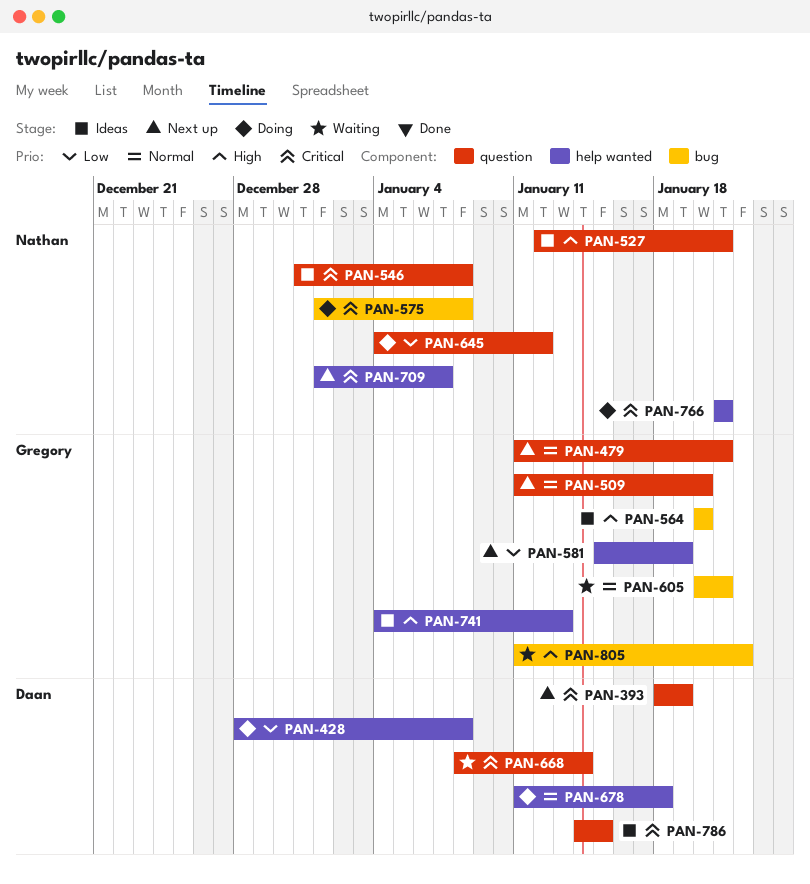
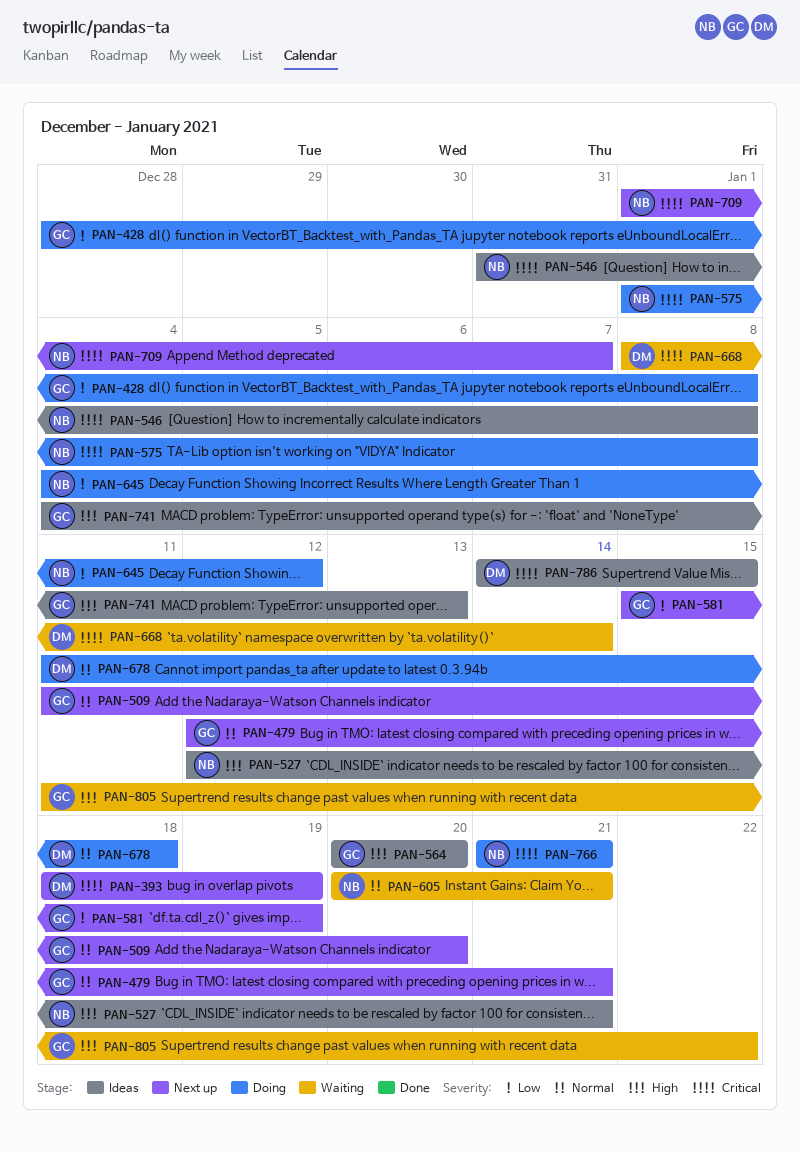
PAN-428, owner: Daan -> Gregory
PAN-479, start: Jan 11 -> Jan 12
PAN-605, owner: Gregory -> Nathan

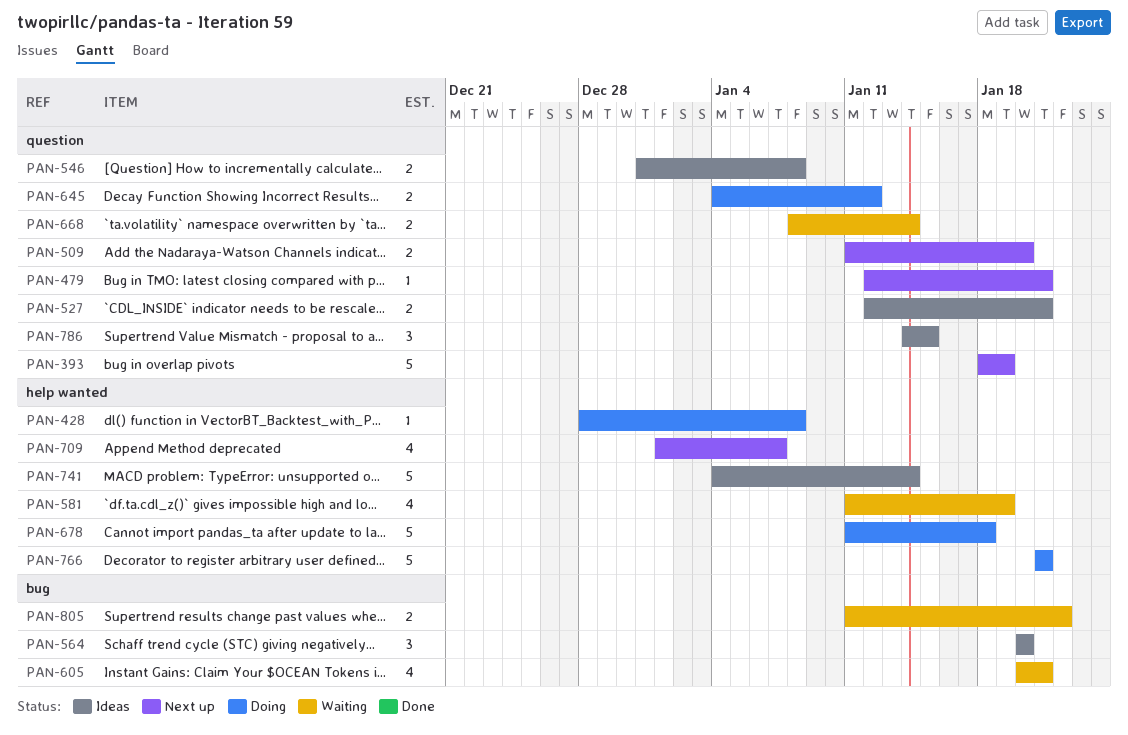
PAN-575: present -> none
PAN-581, status: Next up -> Waiting
PAN-581, start: Jan 15 -> Jan 11
PAN-741, due: Jan 13 -> Jan 14

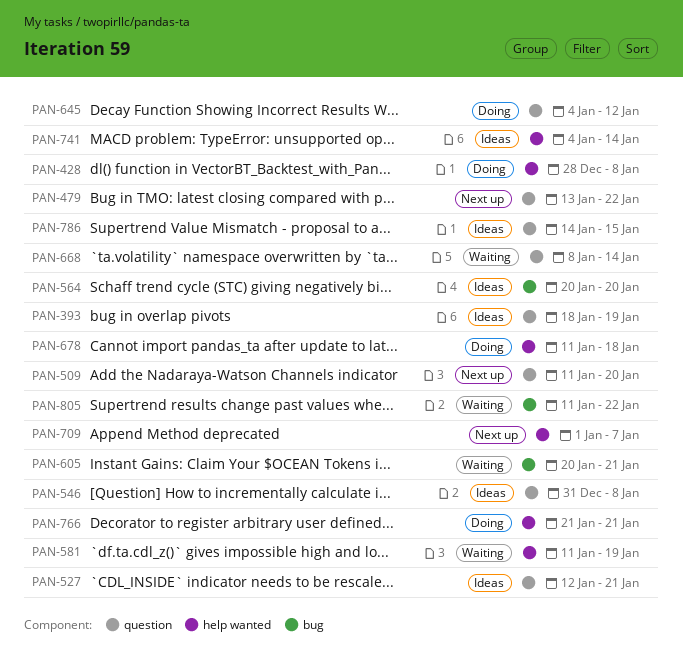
PAN-393, status: Next up -> Ideas
PAN-479, start: Jan 12 -> Jan 13
PAN-479, due: Jan 21 -> Jan 22

